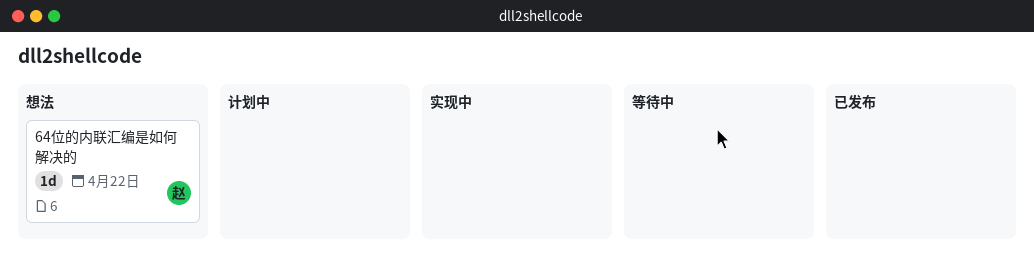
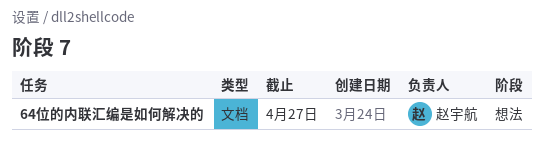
64位的内联汇编是如何解决的, due: Apr 22 -> Apr 27

